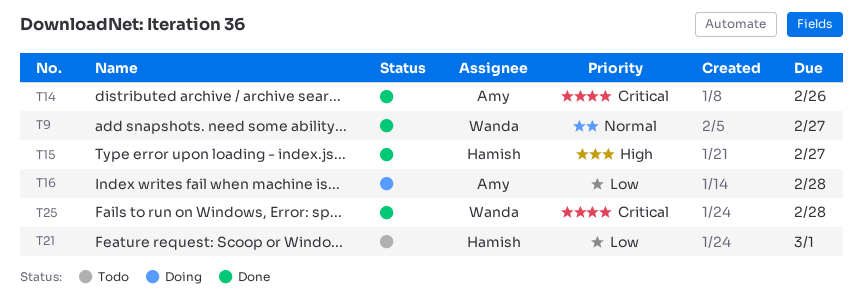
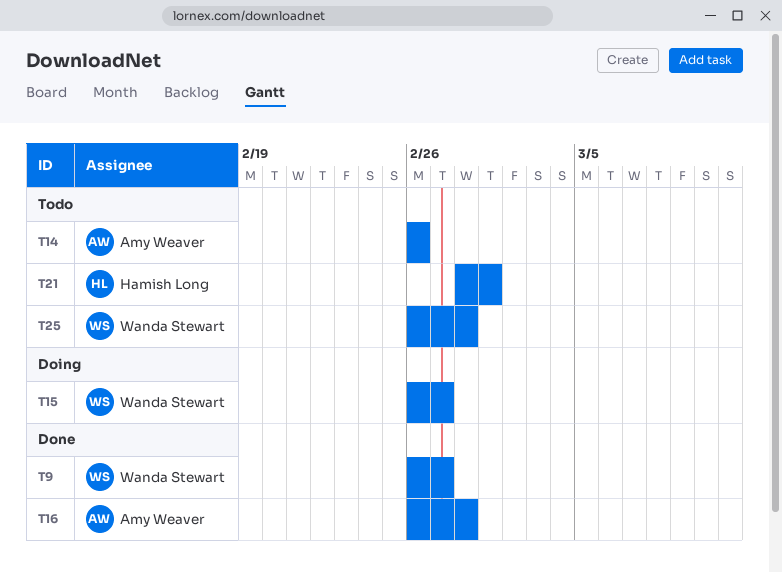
T14, status: Done -> Todo
T15, status: Done -> Doing
T15, owner: Hamish Long -> Wanda Stewart
T16, status: Doing -> Done
T25, status: Done -> Todo

